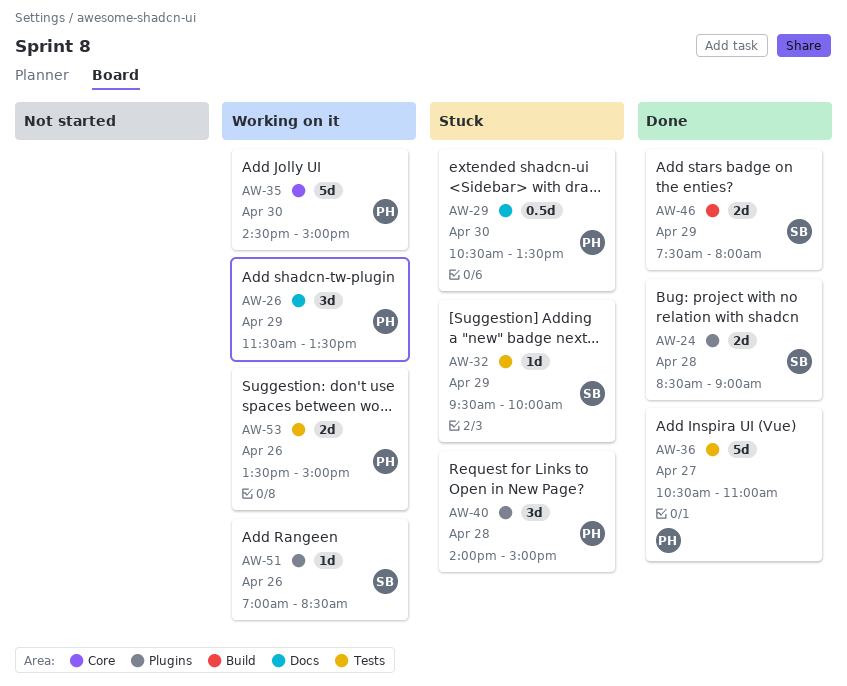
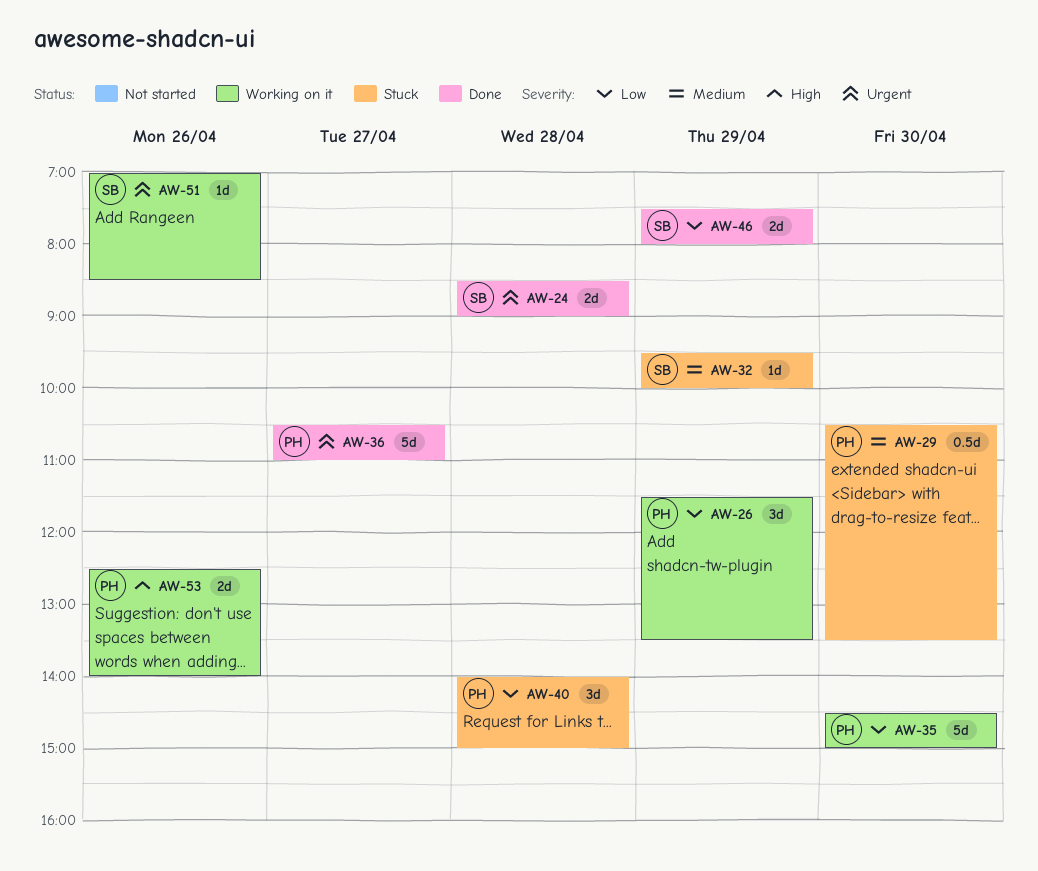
AW-53, begins: 13:30 -> 12:30
AW-53, ends: 15:00 -> 14:00

